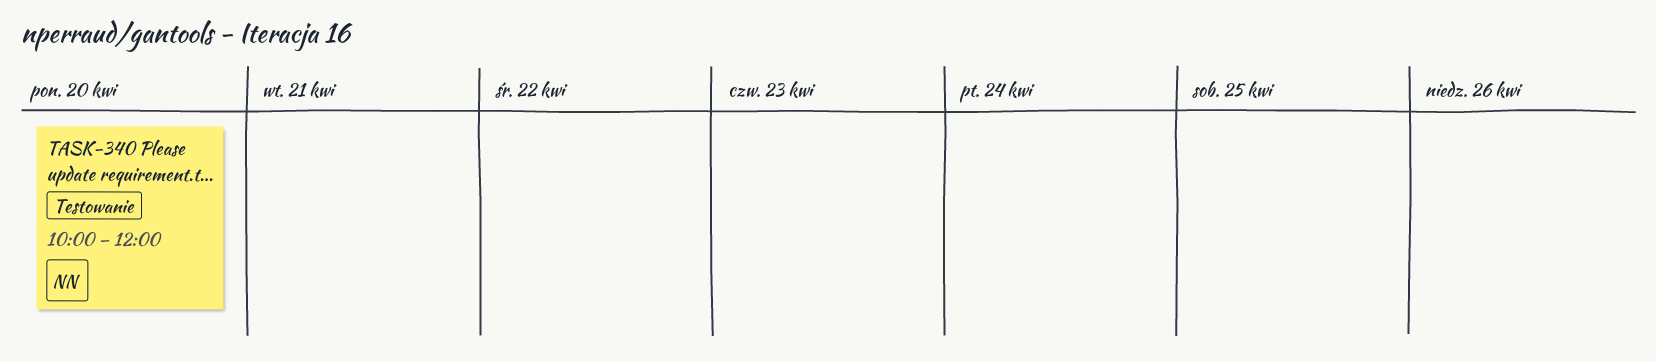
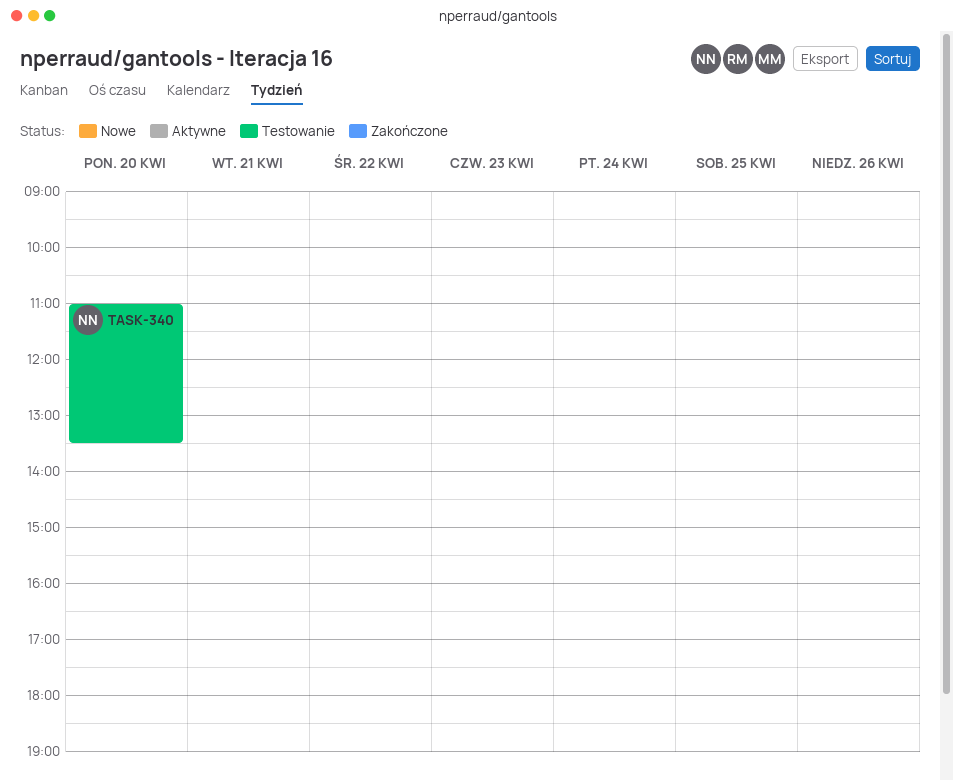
TASK-340, begins: 10:00 -> 11:00
TASK-340, ends: 12:00 -> 13:30

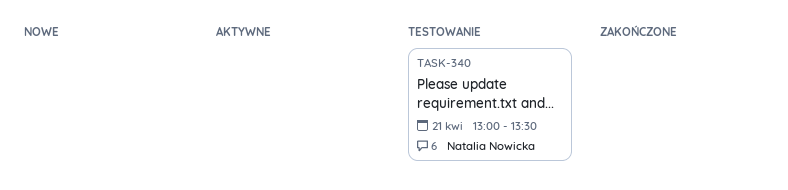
TASK-340, day: Apr 20 -> Apr 21
TASK-340, begins: 11:00 -> 13:00

